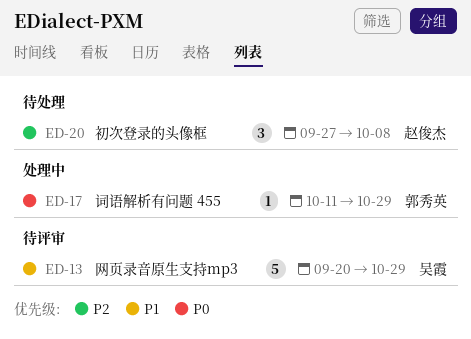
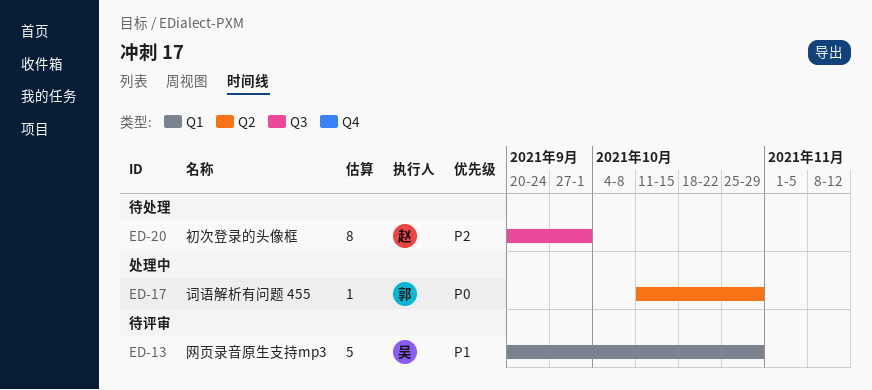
ED-20, estimate: 3 -> 8
ED-20, start: Sep 27 -> Sep 20
ED-20, due: Oct 8 -> Oct 1

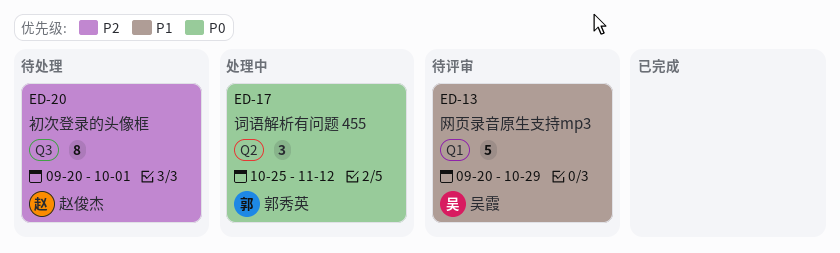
ED-17, estimate: 1 -> 3
ED-17, start: Oct 11 -> Oct 25
ED-17, due: Oct 29 -> Nov 12

